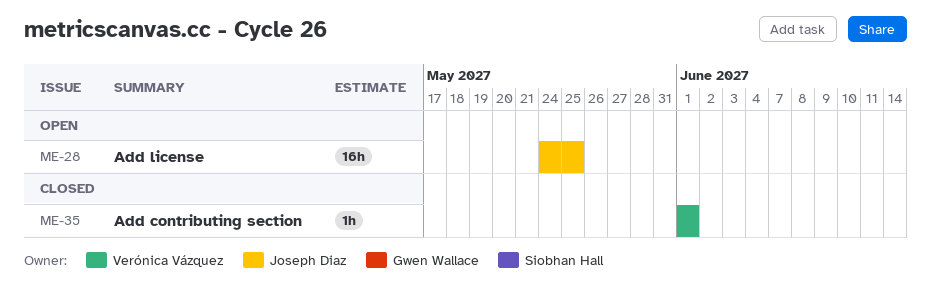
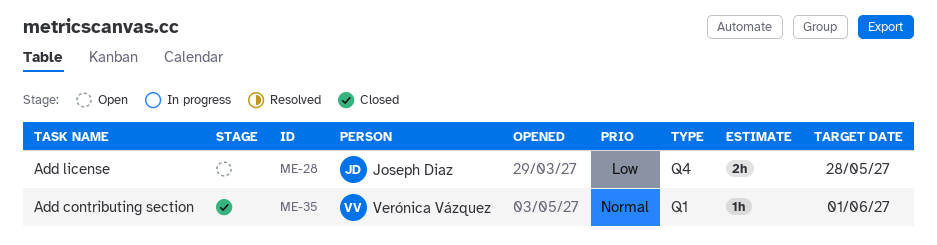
ME-28, estimate: 16h -> 2h
ME-28, due: May 25 -> May 28

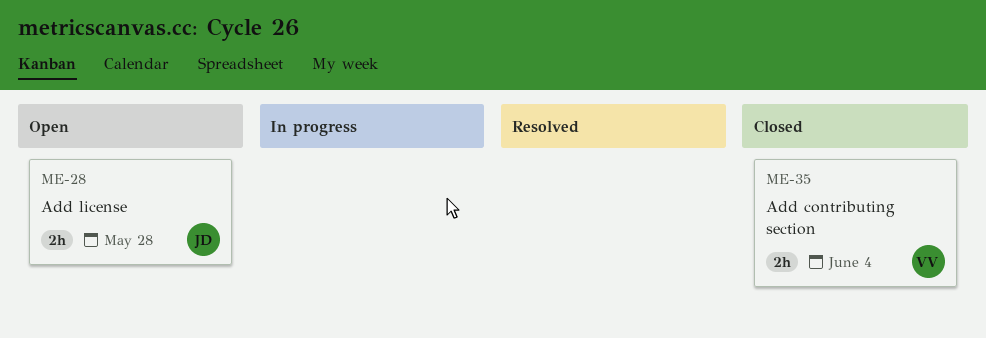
ME-35, estimate: 1h -> 2h
ME-35, due: Jun 1 -> Jun 4

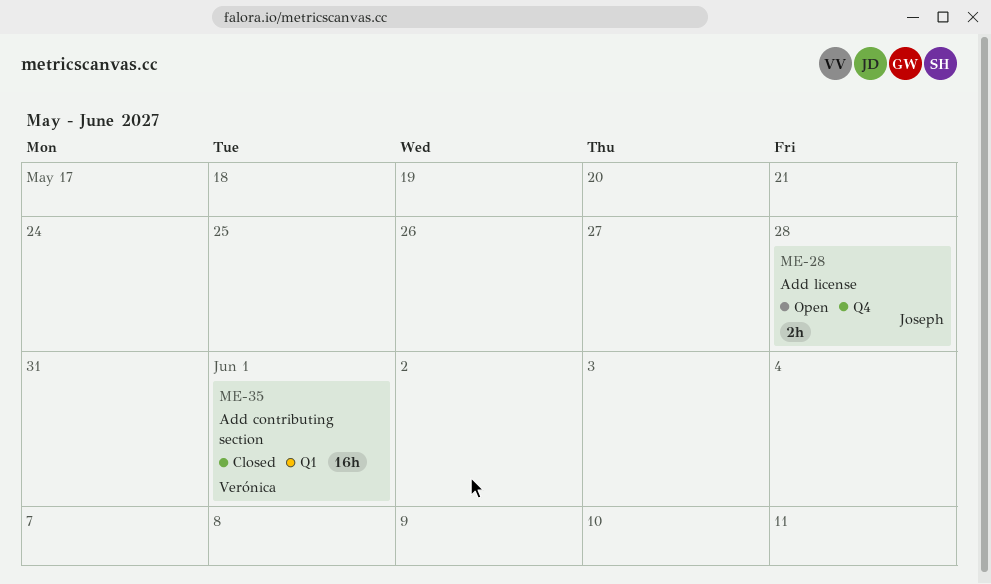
ME-35, estimate: 2h -> 16h
ME-35, due: Jun 4 -> Jun 1

